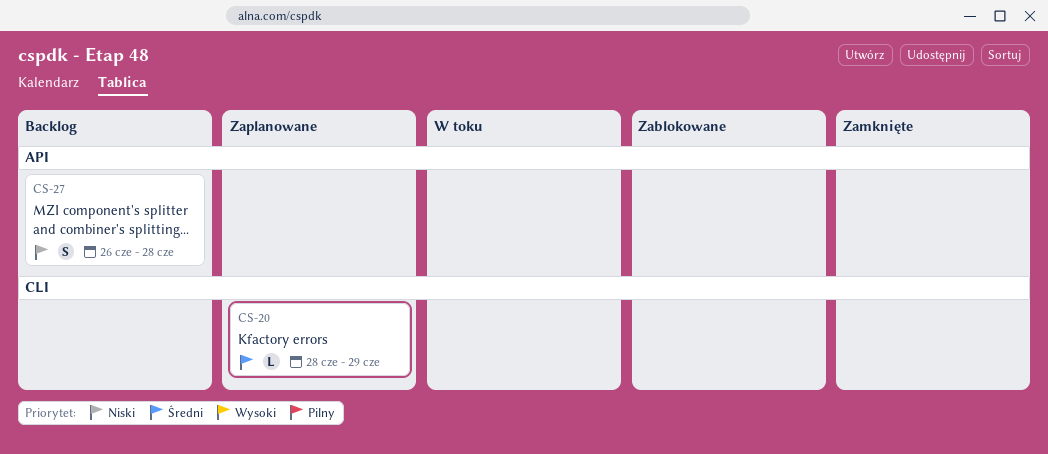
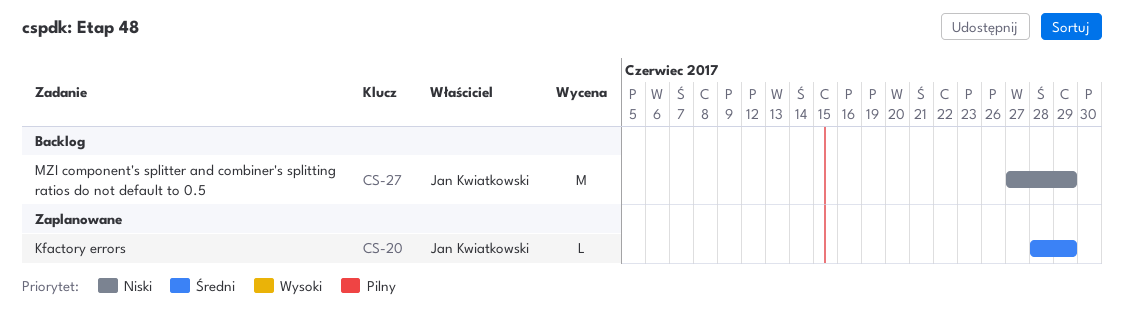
CS-27, estimate: S -> M
CS-27, start: Jun 26 -> Jun 27
CS-27, due: Jun 28 -> Jun 29

